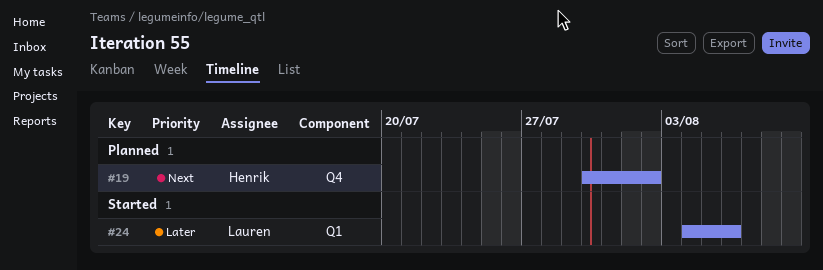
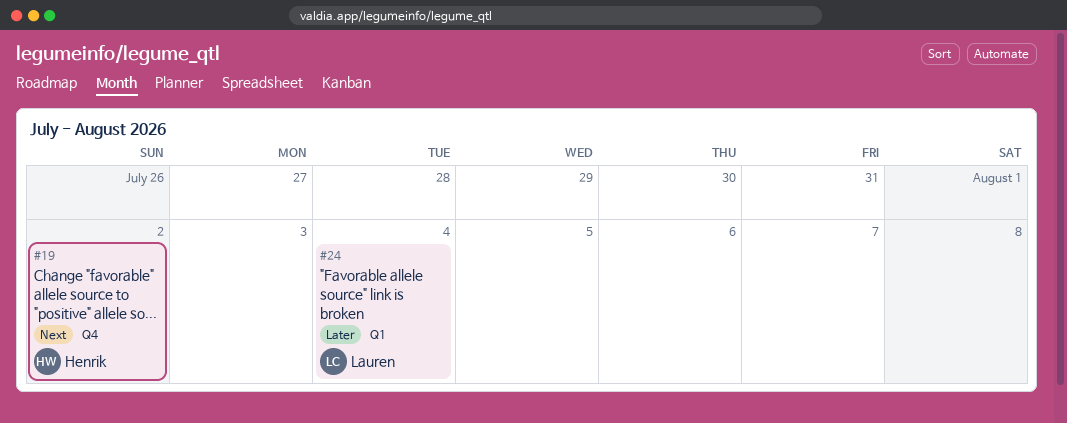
#24, due: Aug 6 -> Aug 4

